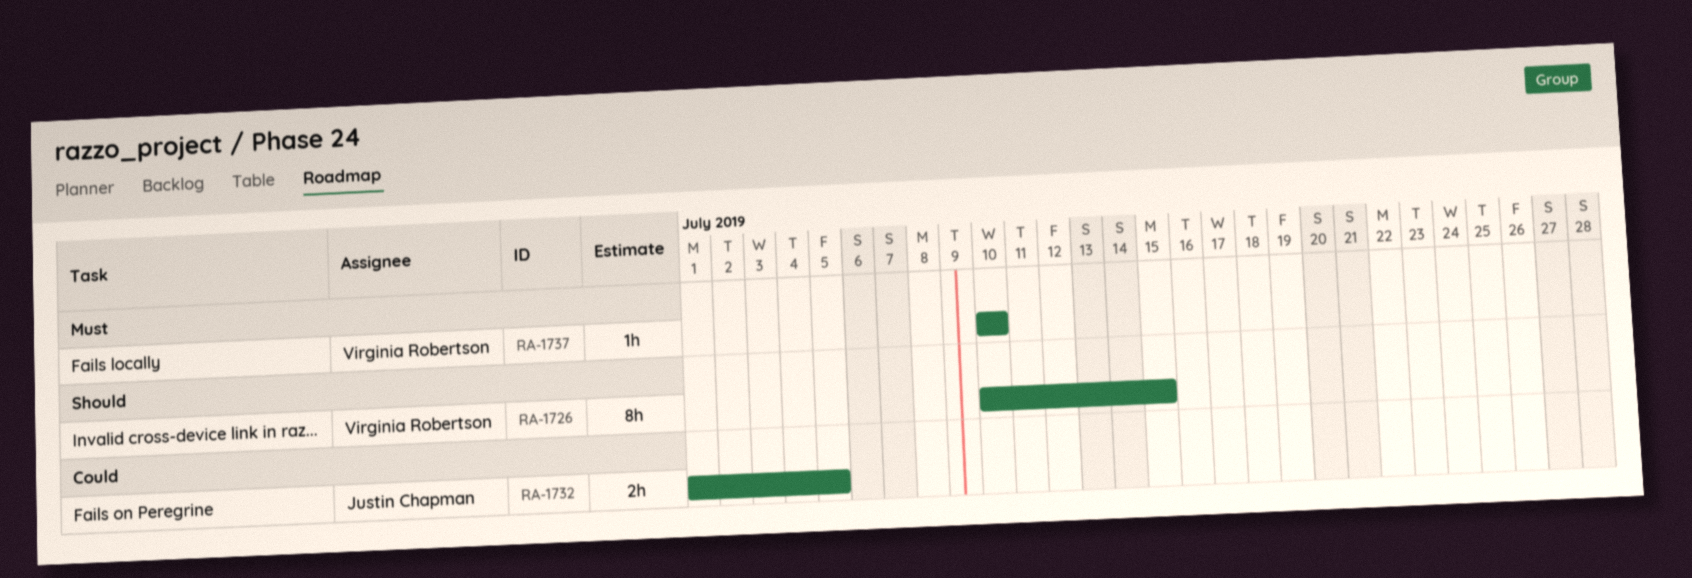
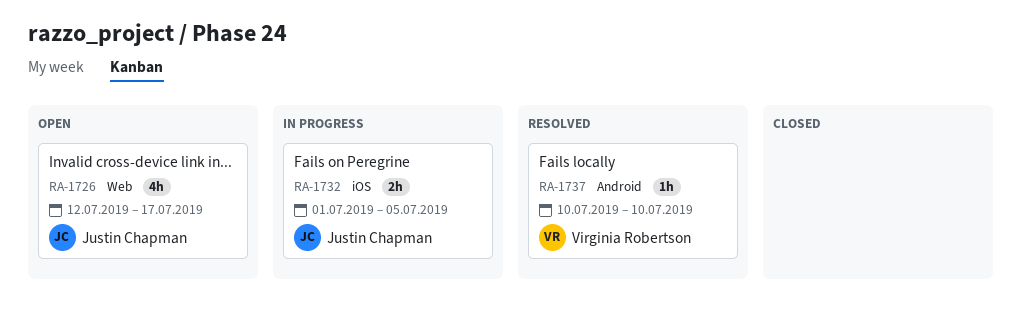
RA-1726, owner: Virginia Robertson -> Justin Chapman
RA-1726, estimate: 8h -> 4h
RA-1726, start: Jul 10 -> Jul 12
RA-1726, due: Jul 15 -> Jul 17

